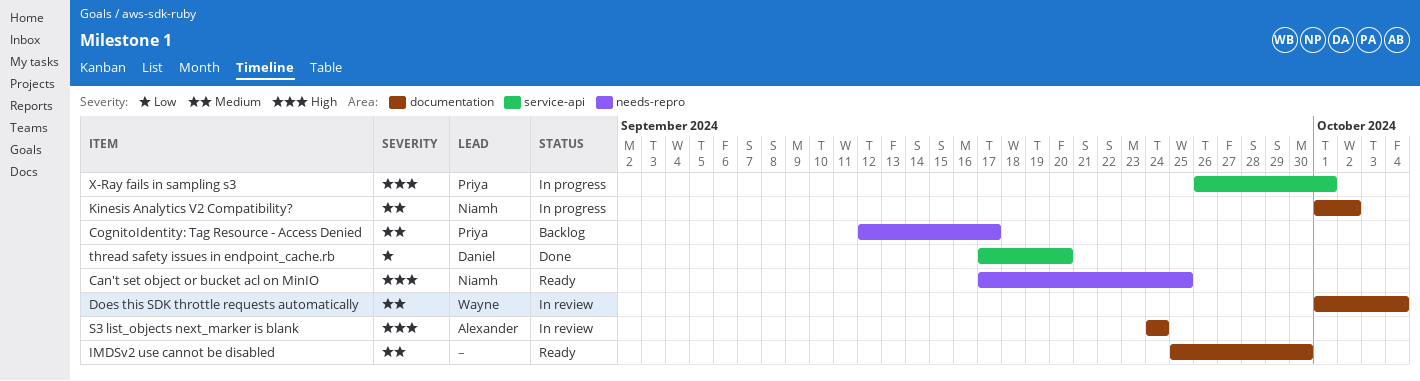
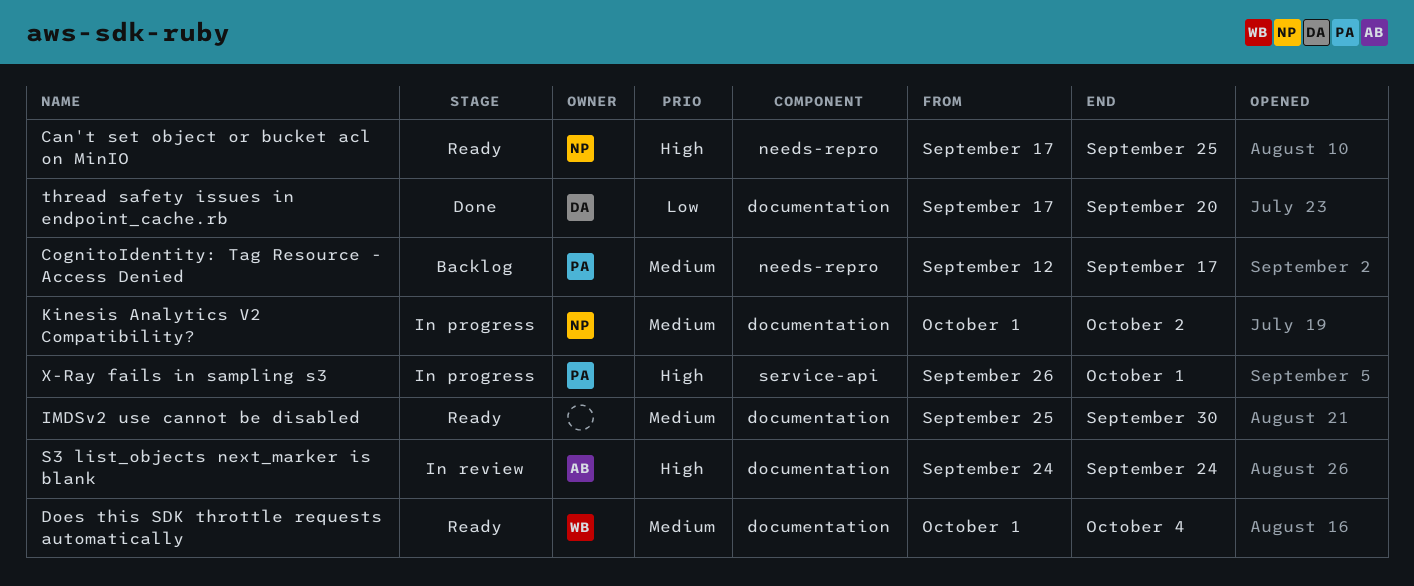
Does this SDK throttle requests automatically, status: In review -> Ready
thread safety issues in endpoint_cache.rb, label: service-api -> documentation

